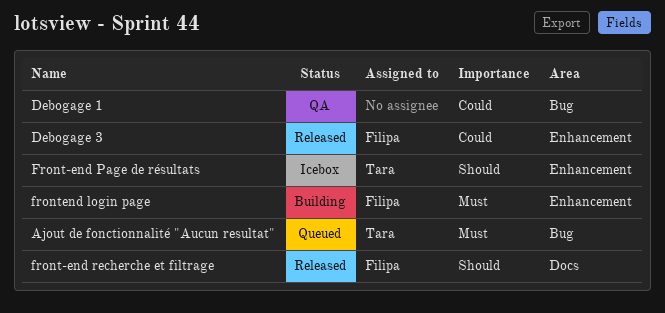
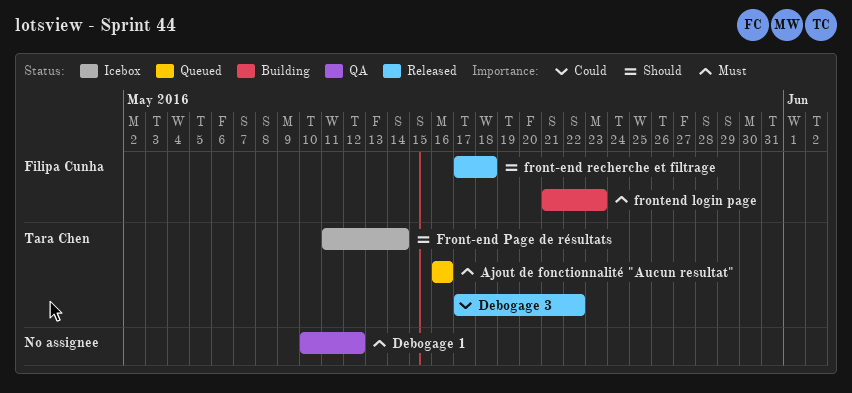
Debogage 1, priority: Could -> Must
Debogage 3, owner: Filipa Cunha -> Tara Chen

